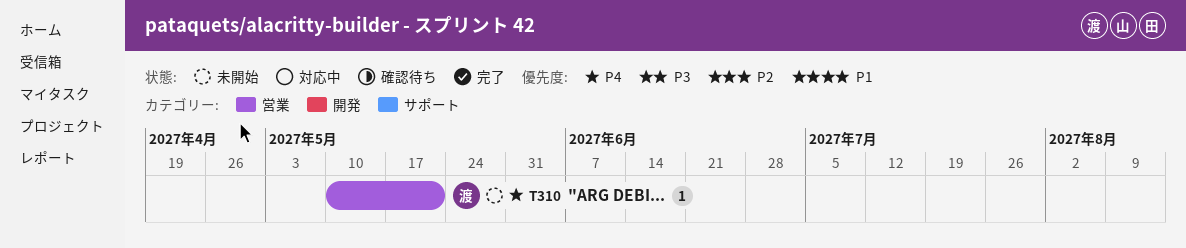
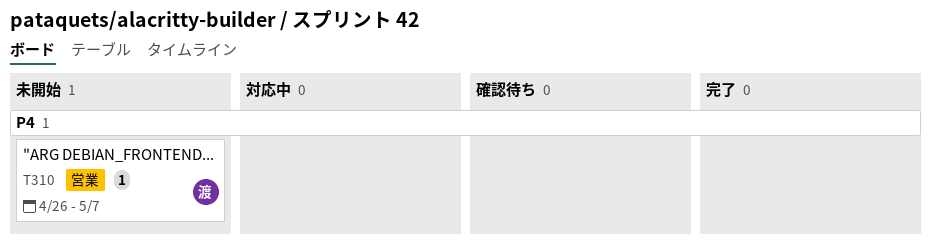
T310, start: May 10 -> Apr 26
T310, due: May 21 -> May 7

